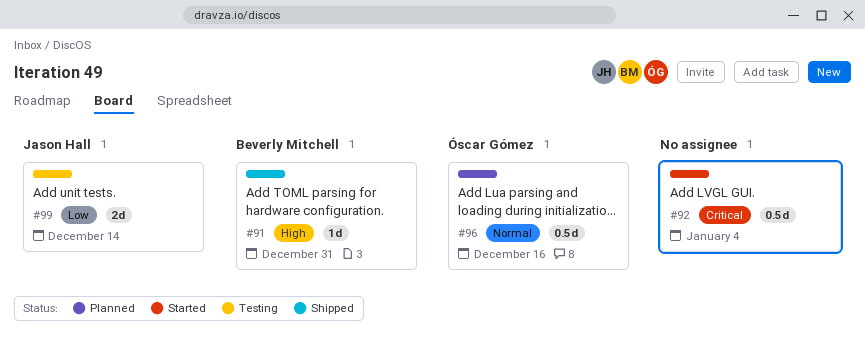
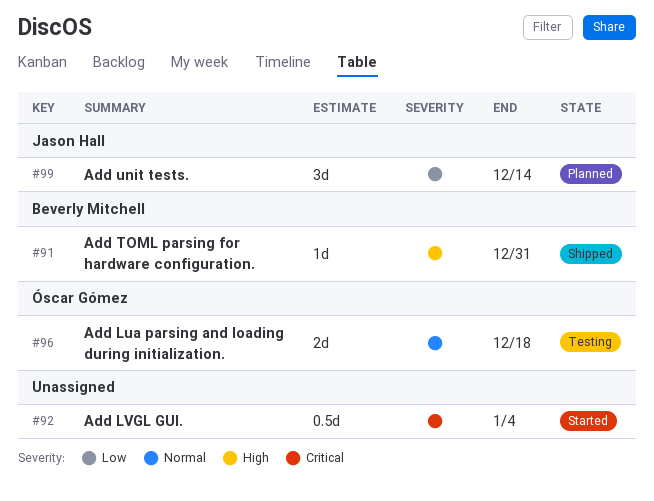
#96, status: Planned -> Testing
#96, estimate: 0.5d -> 2d
#96, due: Dec 16 -> Dec 18
#99, status: Testing -> Planned
#99, estimate: 2d -> 3d

